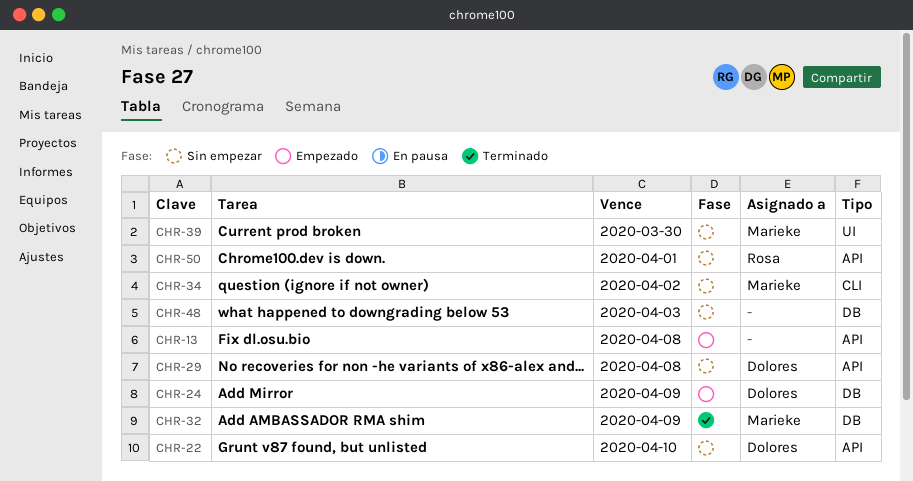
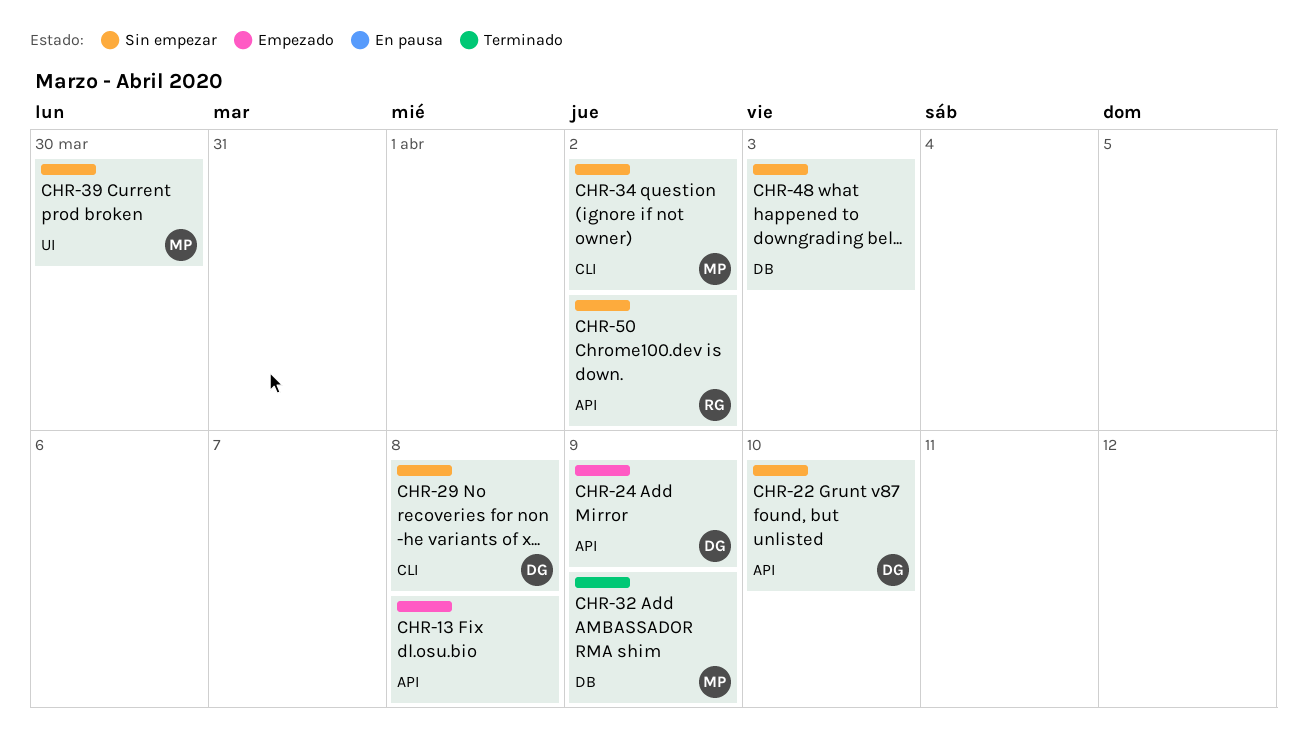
CHR-24, label: DB -> API
CHR-29, label: API -> CLI
CHR-50, due: Apr 1 -> Apr 2

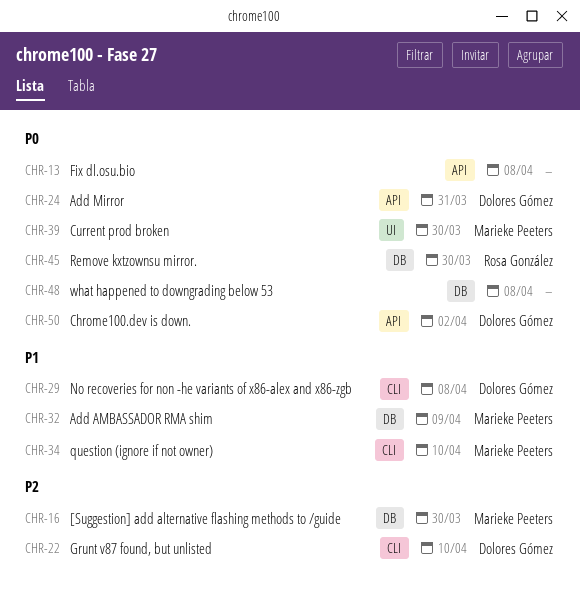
CHR-16: none -> present
CHR-22, label: API -> CLI
CHR-24, due: Apr 9 -> Mar 31
CHR-34, due: Apr 2 -> Apr 10
CHR-45: none -> present
CHR-48, due: Apr 3 -> Apr 8
CHR-50, owner: Rosa González -> Dolores Gómez

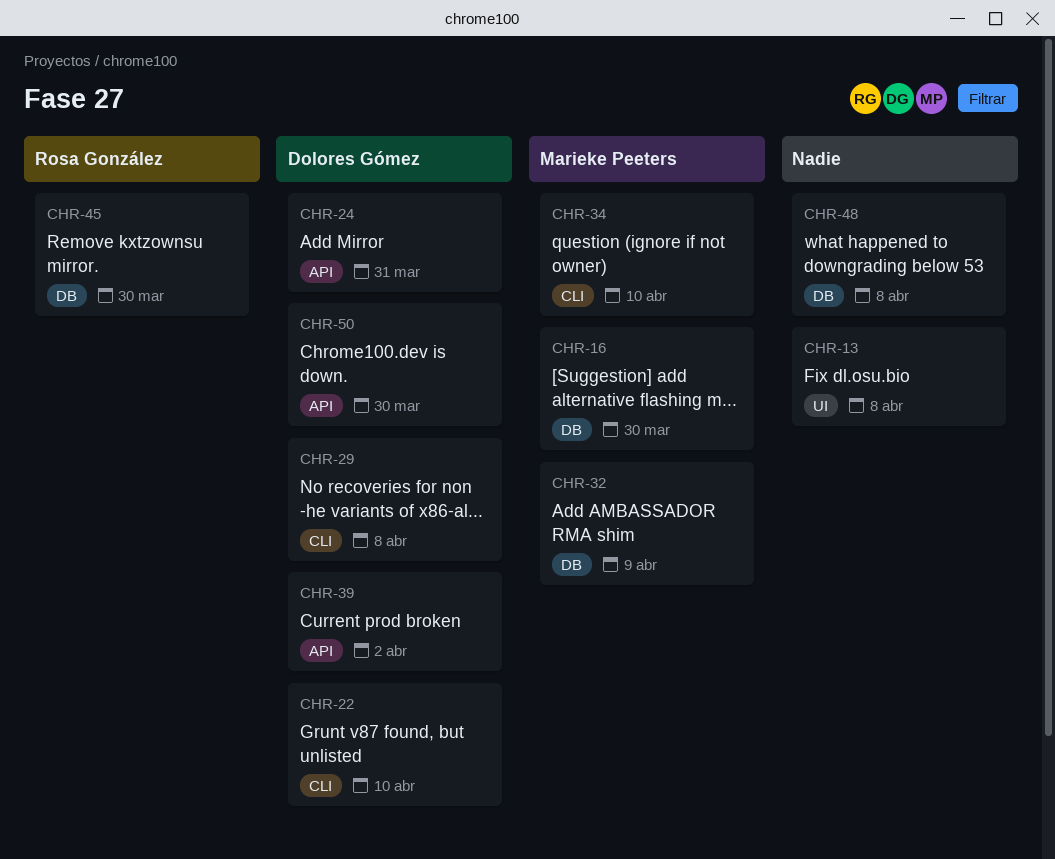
CHR-13, label: API -> UI
CHR-39, owner: Marieke Peeters -> Dolores Gómez
CHR-39, label: UI -> API
CHR-39, due: Mar 30 -> Apr 2
CHR-50, due: Apr 2 -> Mar 30

